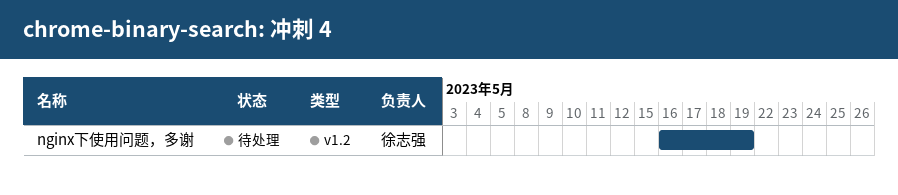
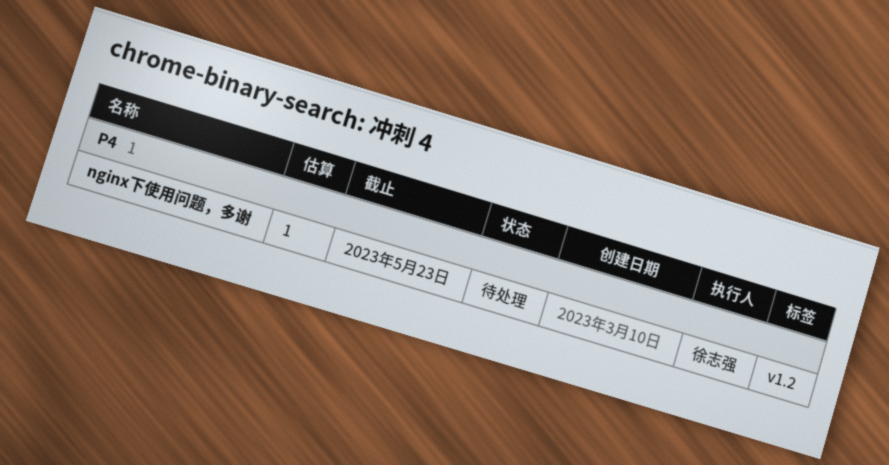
nginx下使用问题，多谢, due: May 19 -> May 23

